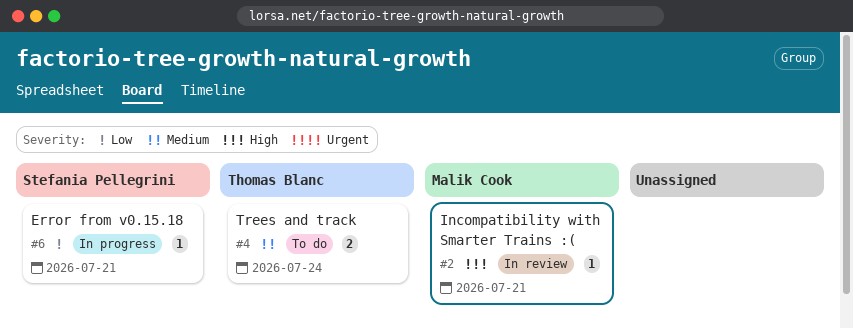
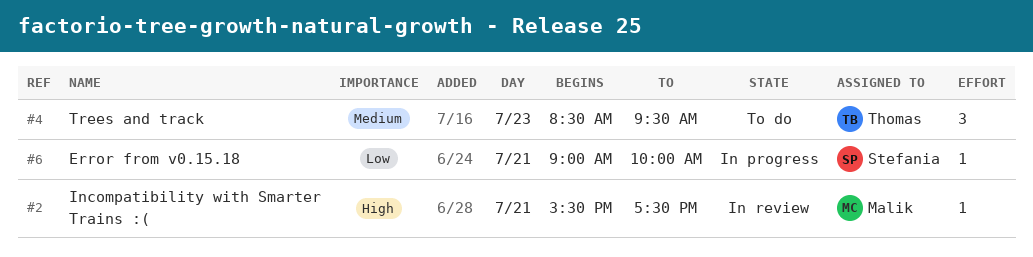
#4, estimate: 2 -> 3
#4, day: Jul 24 -> Jul 23

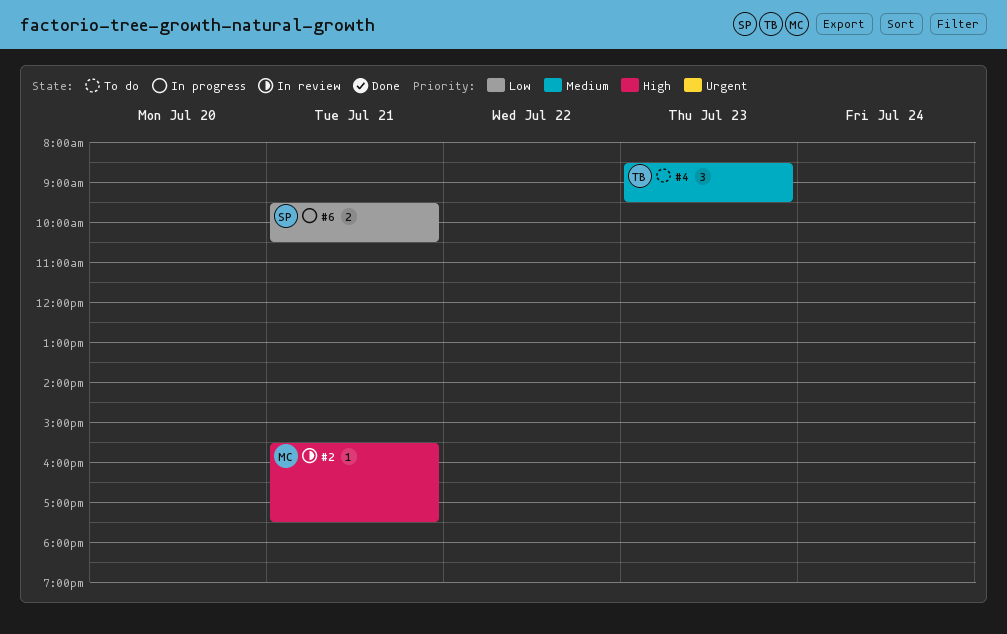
#6, estimate: 1 -> 2
#6, begins: 09:00 -> 09:30
#6, ends: 10:00 -> 10:30

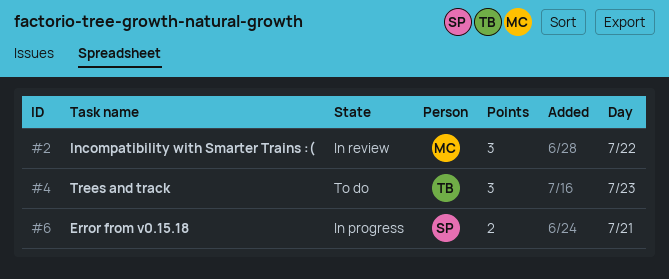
#2, estimate: 1 -> 3
#2, day: Jul 21 -> Jul 22

